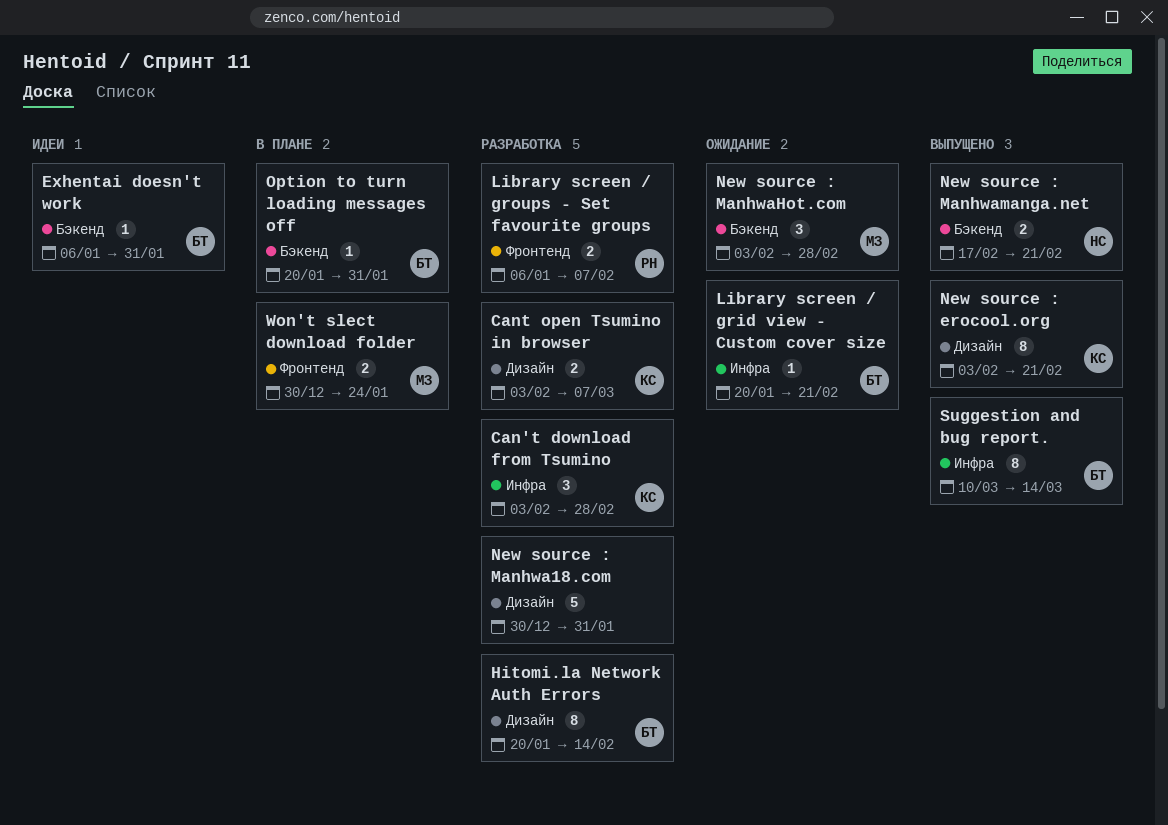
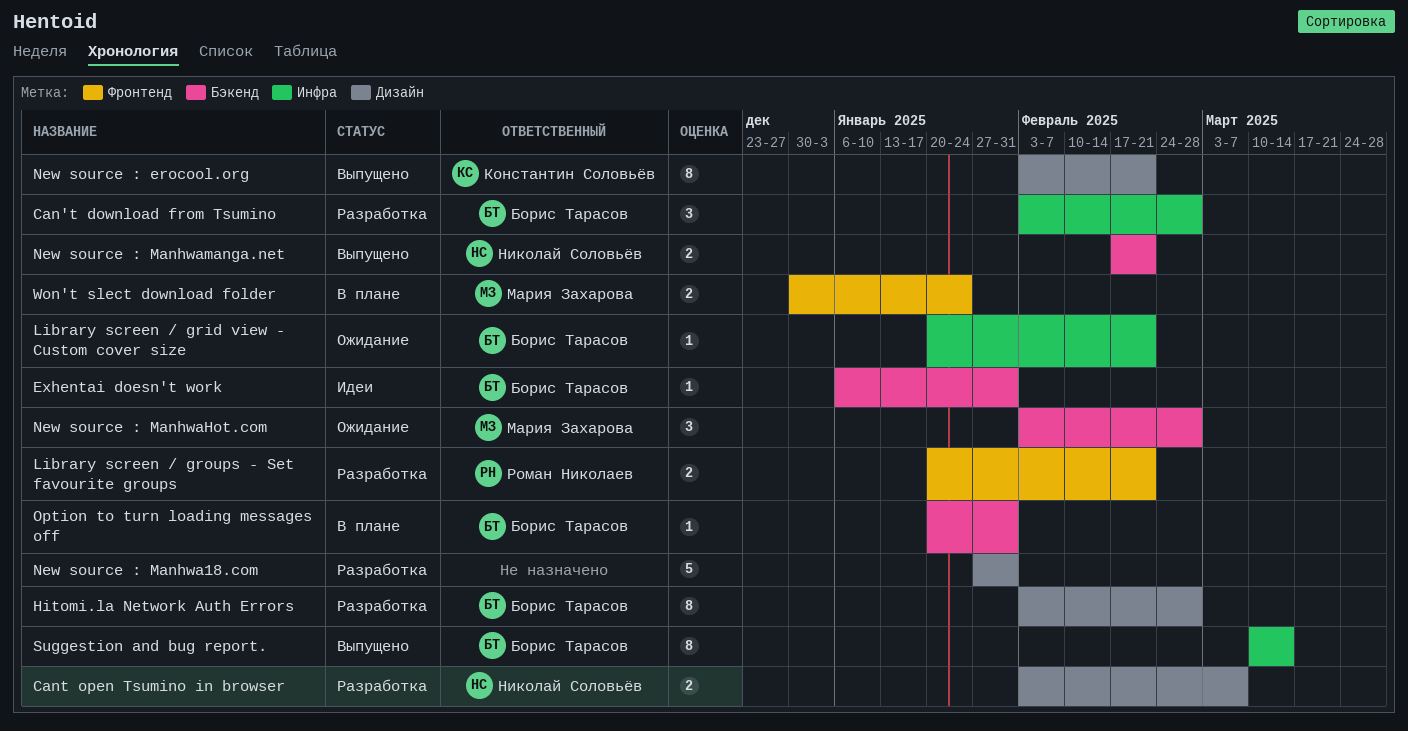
Can't download from Tsumino, owner: Константин Соловьёв -> Борис Тарасов
Cant open Tsumino in browser, owner: Константин Соловьёв -> Николай Соловьёв
Hitomi.la Network Auth Errors, start: Jan 20 -> Feb 3
Hitomi.la Network Auth Errors, due: Feb 14 -> Feb 28
Library screen / groups - Set favourite groups, start: Jan 6 -> Jan 20
Library screen / groups - Set favourite groups, due: Feb 7 -> Feb 21
New source : Manhwa18.com, start: Dec 30 -> Jan 27

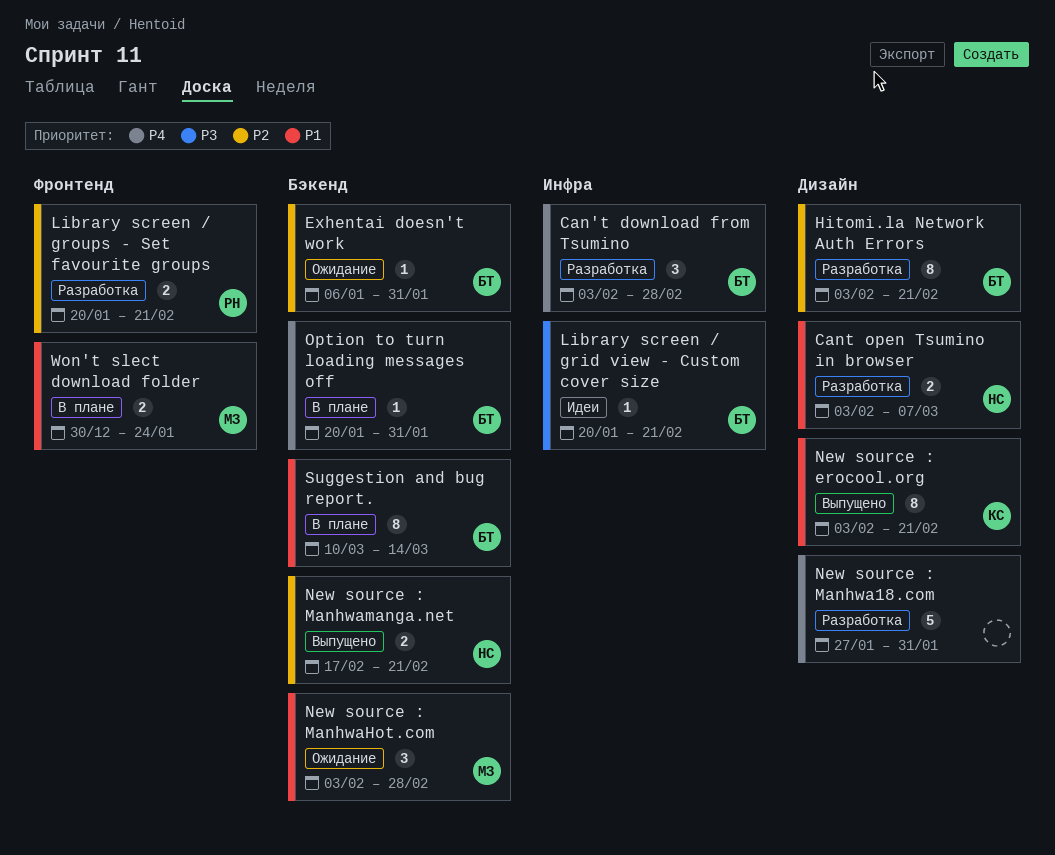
Exhentai doesn't work, status: Идеи -> Ожидание
Hitomi.la Network Auth Errors, due: Feb 28 -> Feb 21
Library screen / grid view - Custom cover size, status: Ожидание -> Идеи
Suggestion and bug report., status: Выпущено -> В плане
Suggestion and bug report., label: Инфра -> Бэкенд

